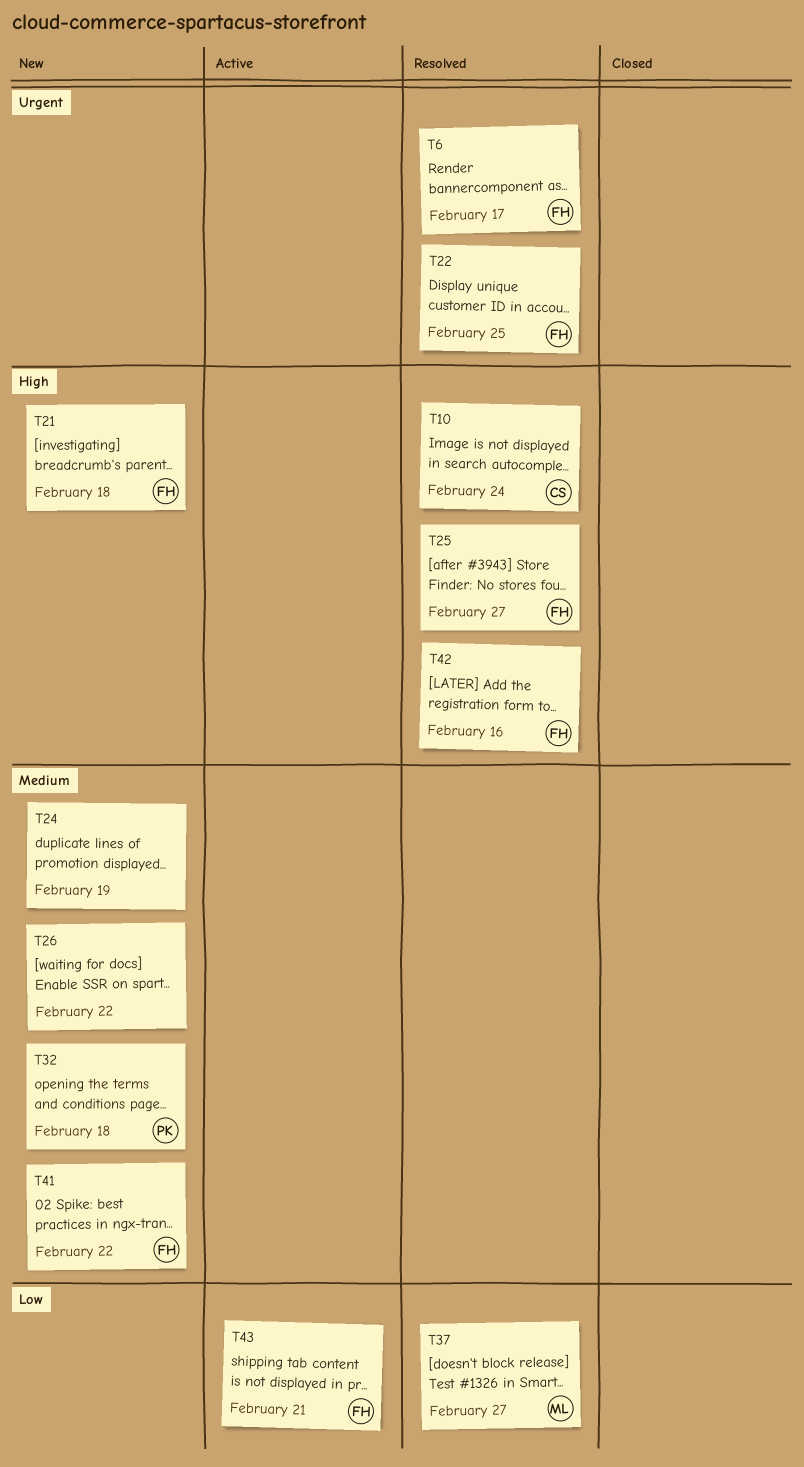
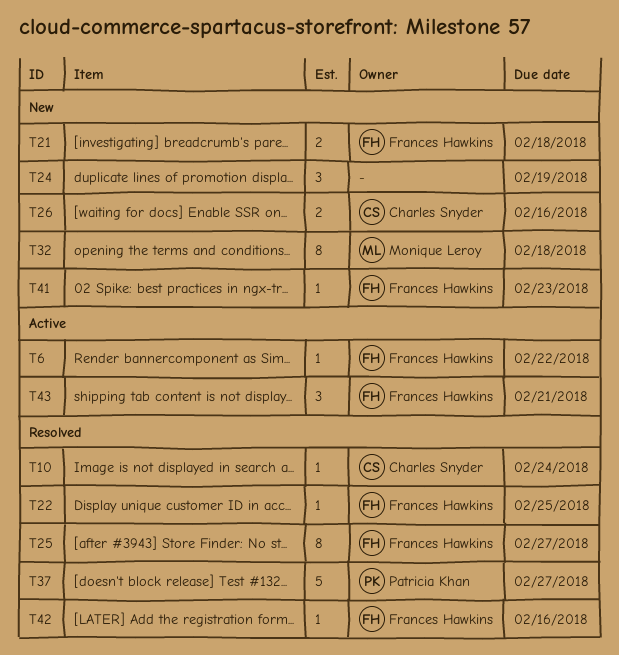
T6, status: Resolved -> Active
T6, due: Feb 17 -> Feb 22
T26, owner: none -> Charles Snyder
T26, due: Feb 22 -> Feb 16
T32, owner: Patricia Khan -> Monique Leroy
T37, owner: Monique Leroy -> Patricia Khan
T41, due: Feb 22 -> Feb 23

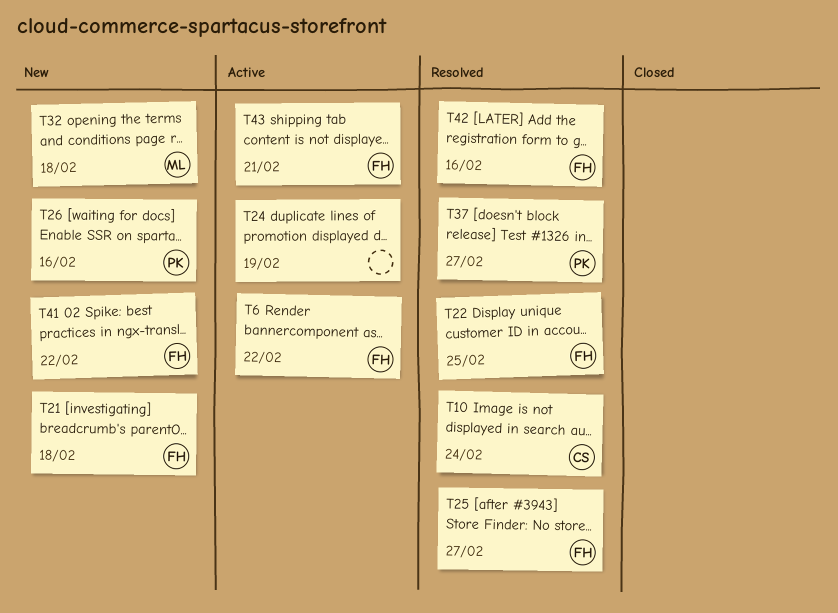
T24, status: New -> Active
T26, owner: Charles Snyder -> Patricia Khan
T41, due: Feb 23 -> Feb 22

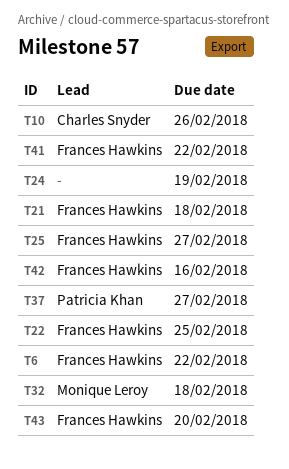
T10, due: Feb 24 -> Feb 26
T26: present -> none
T43, due: Feb 21 -> Feb 20

